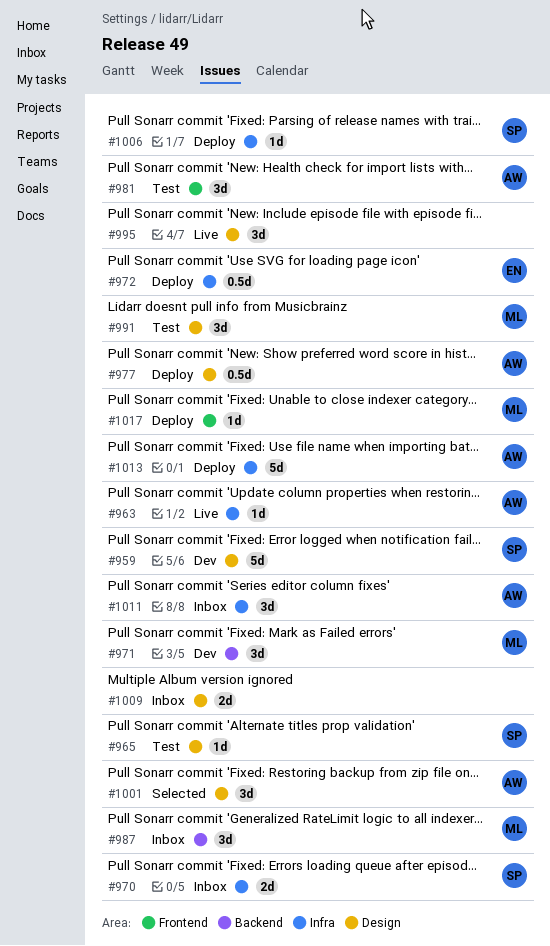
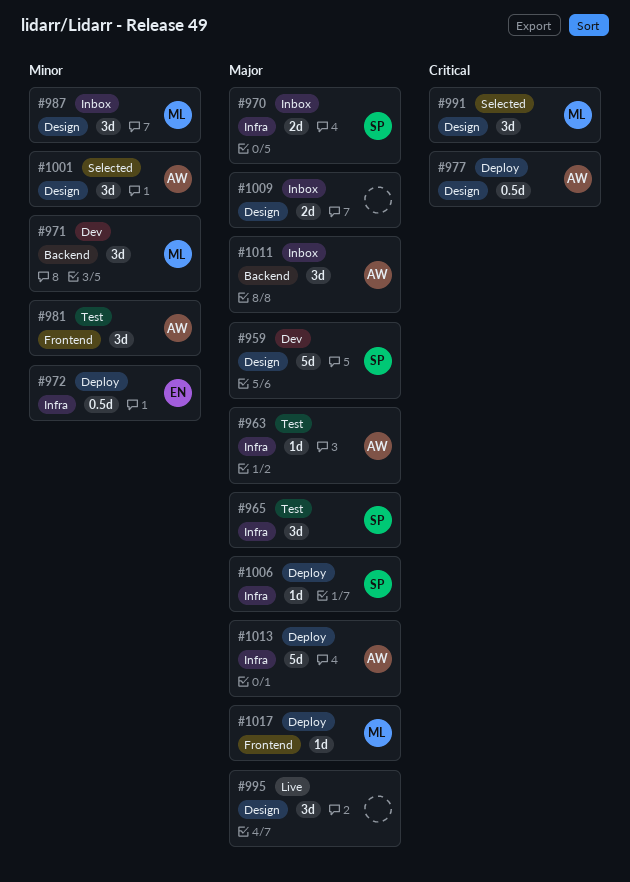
#963, status: Live -> Test
#965, label: Design -> Infra
#965, estimate: 1d -> 3d
#987, label: Backend -> Design
#991, status: Test -> Selected
#1011, label: Infra -> Backend

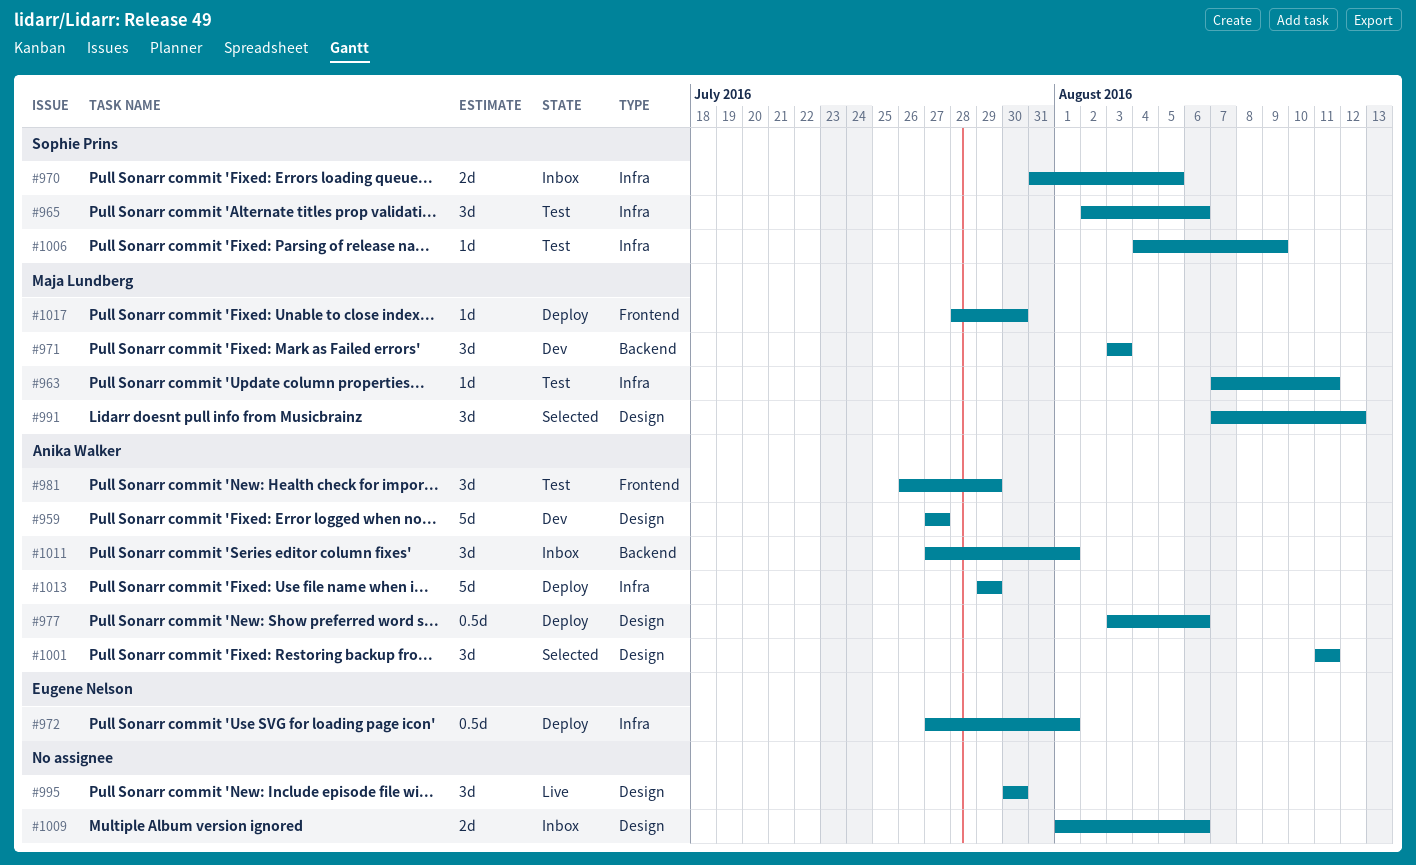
#959, owner: Sophie Prins -> Anika Walker
#963, owner: Anika Walker -> Maja Lundberg
#987: present -> none
#1006, status: Deploy -> Test

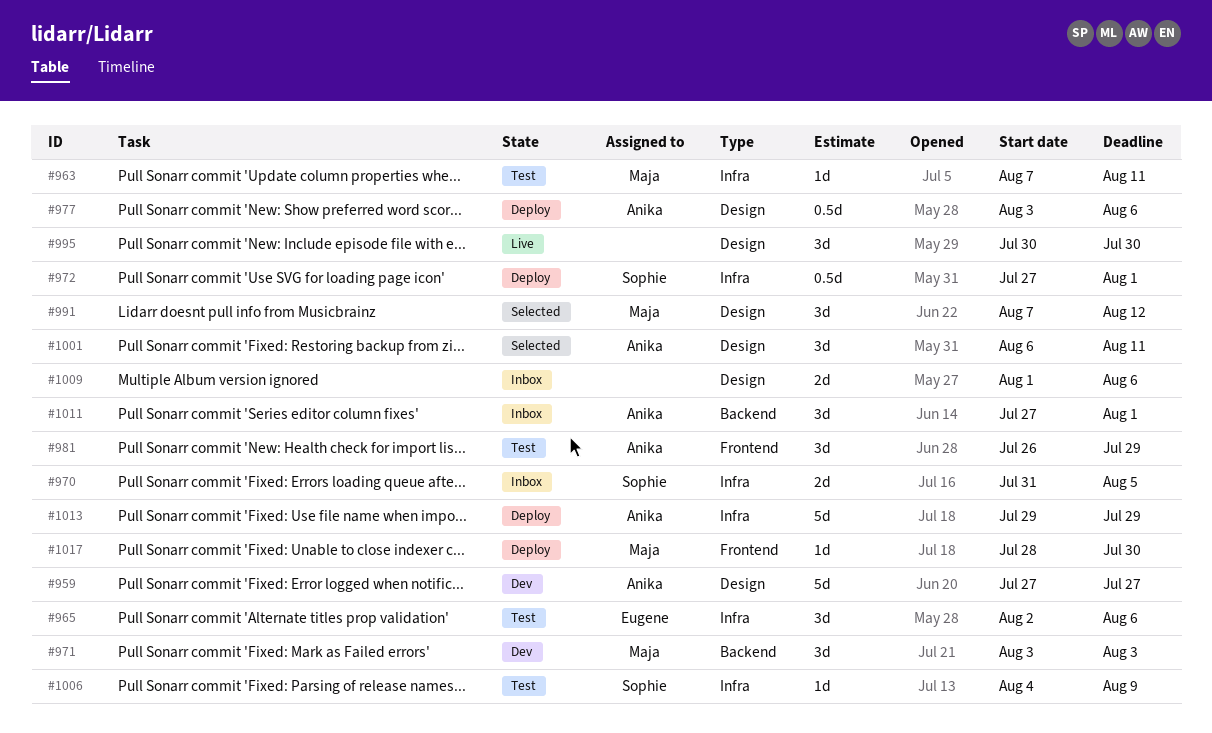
#965, owner: Sophie Prins -> Eugene Nelson
#972, owner: Eugene Nelson -> Sophie Prins
#1001, start: Aug 11 -> Aug 6

